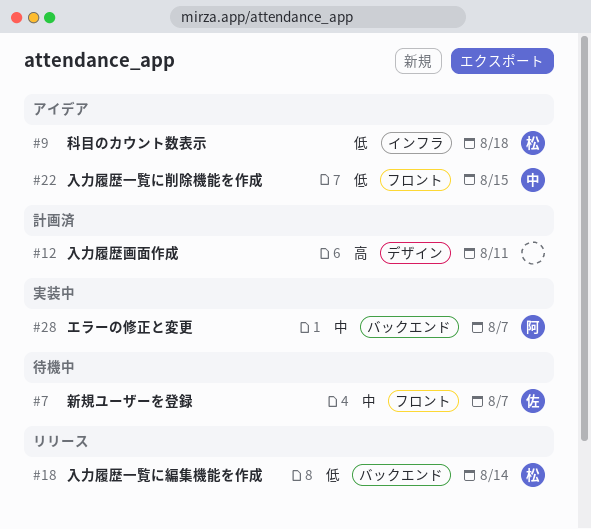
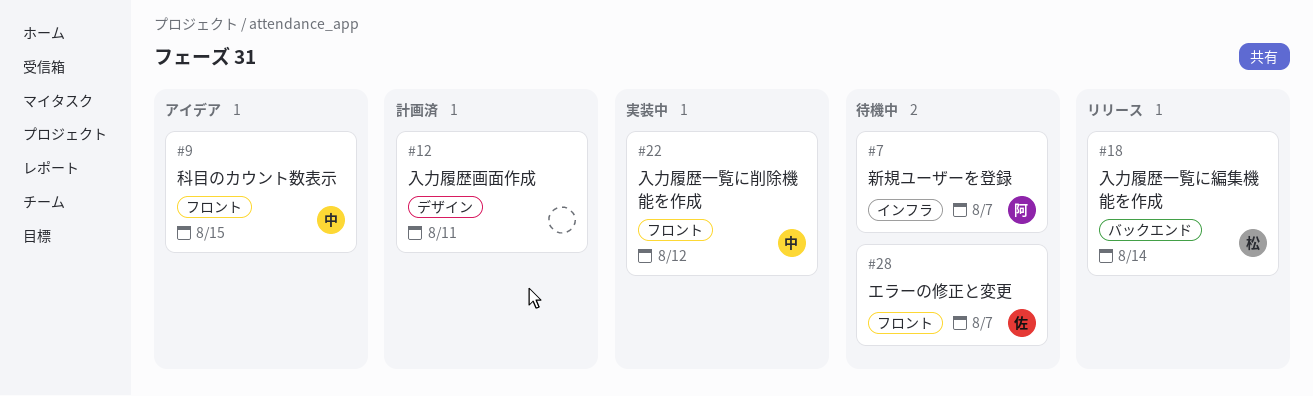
#7, owner: 佐 -> 阿
#7, label: フロント -> インフラ
#9, owner: 松 -> 中
#9, label: インフラ -> フロント
#9, due: Aug 18 -> Aug 15
#22, status: アイデア -> 実装中
#22, due: Aug 15 -> Aug 12
#28, status: 実装中 -> 待機中
#28, owner: 阿 -> 佐
#28, label: バックエンド -> フロント

